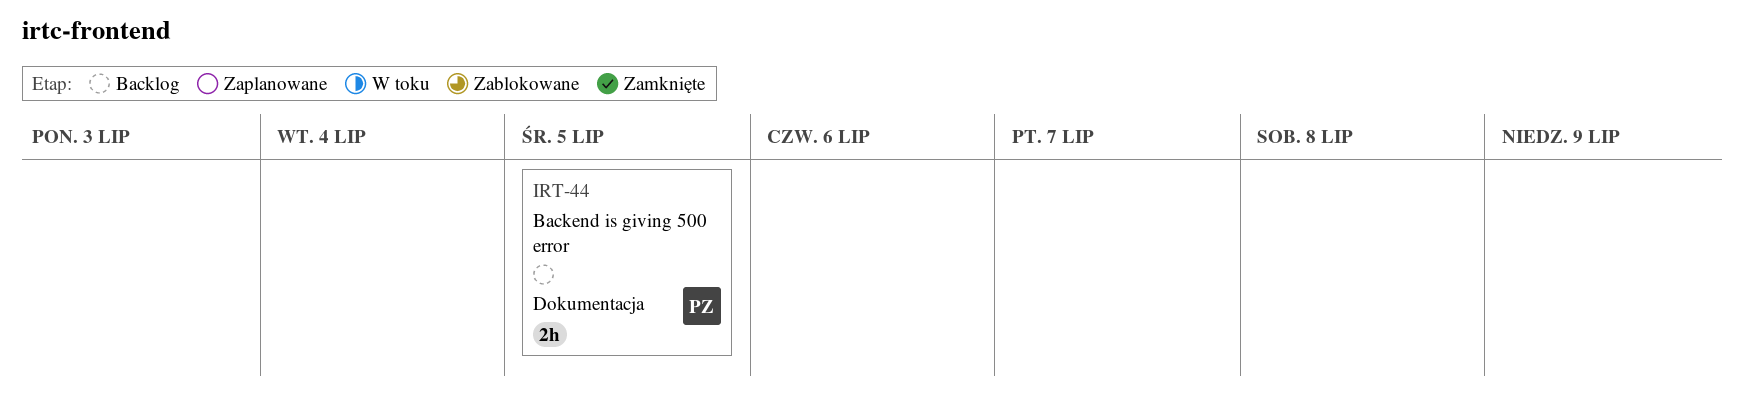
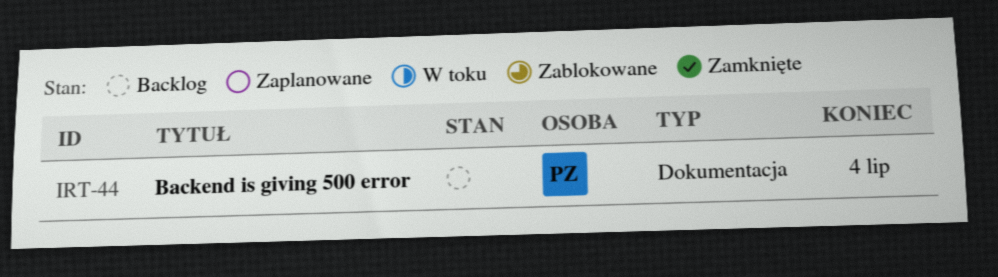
IRT-44, due: Jul 5 -> Jul 4

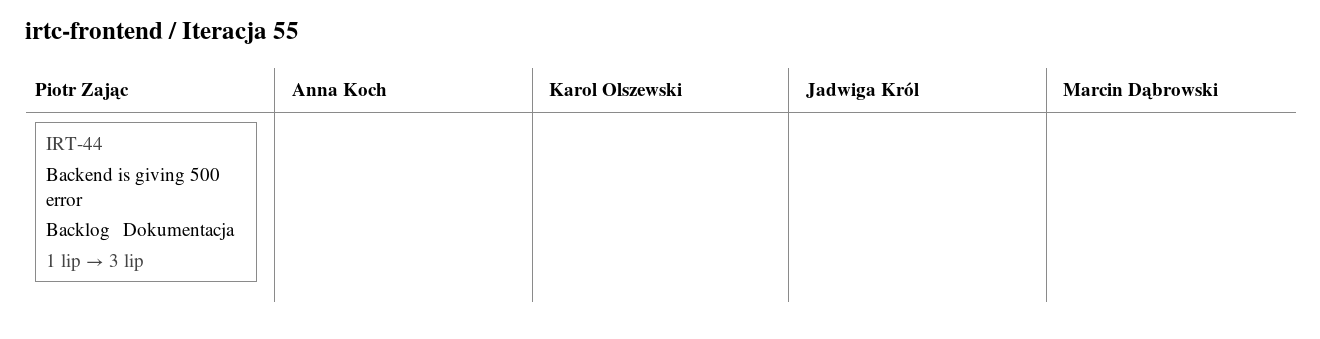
IRT-44, due: Jul 4 -> Jul 3

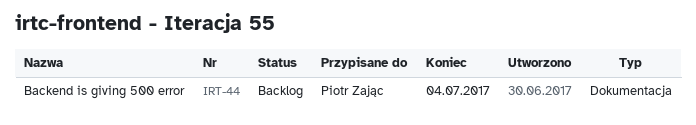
IRT-44, due: Jul 3 -> Jul 4

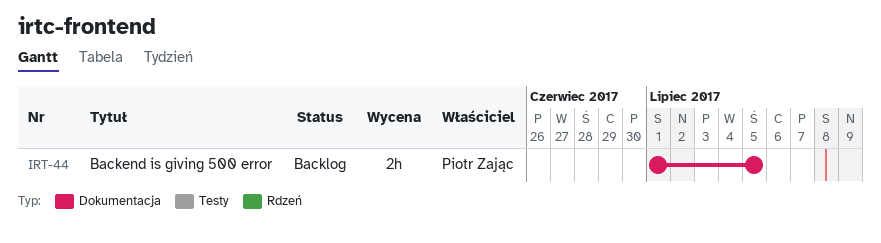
IRT-44, due: Jul 4 -> Jul 5

